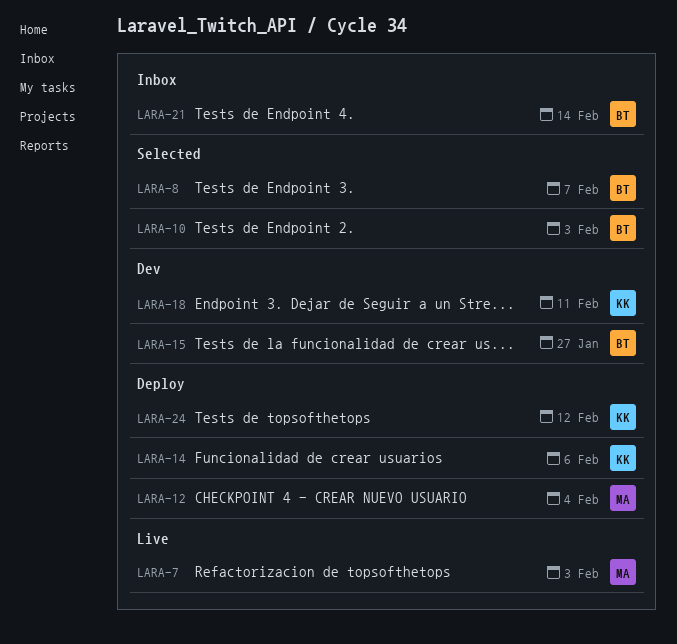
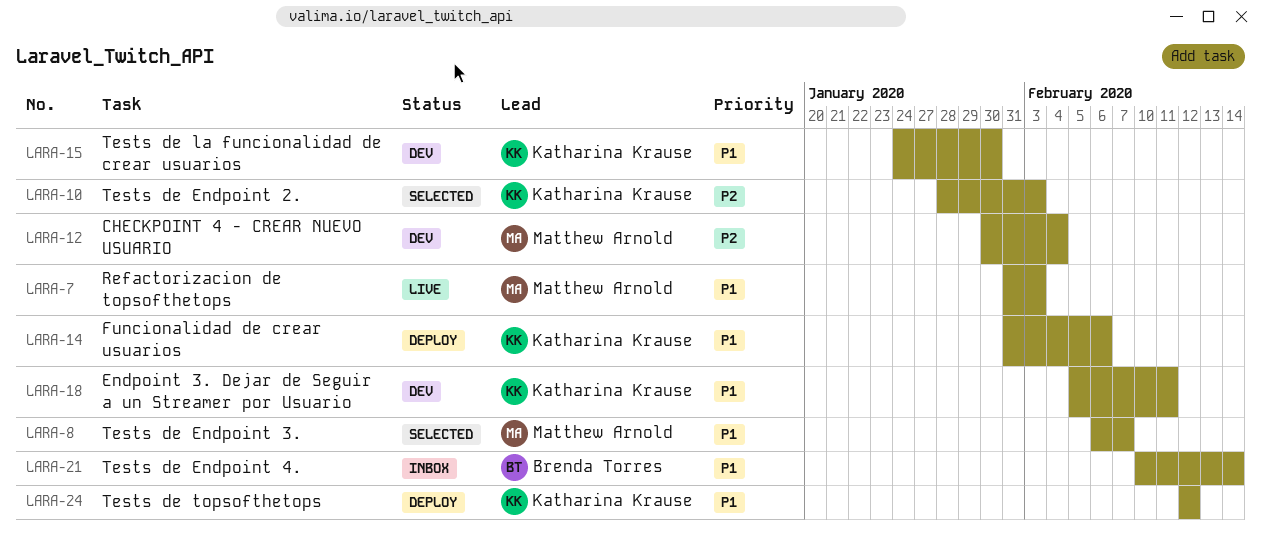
LARA-8, owner: Brenda Torres -> Matthew Arnold
LARA-10, owner: Brenda Torres -> Katharina Krause
LARA-12, status: Deploy -> Dev
LARA-15, owner: Brenda Torres -> Katharina Krause
LARA-15, due: Jan 27 -> Jan 30

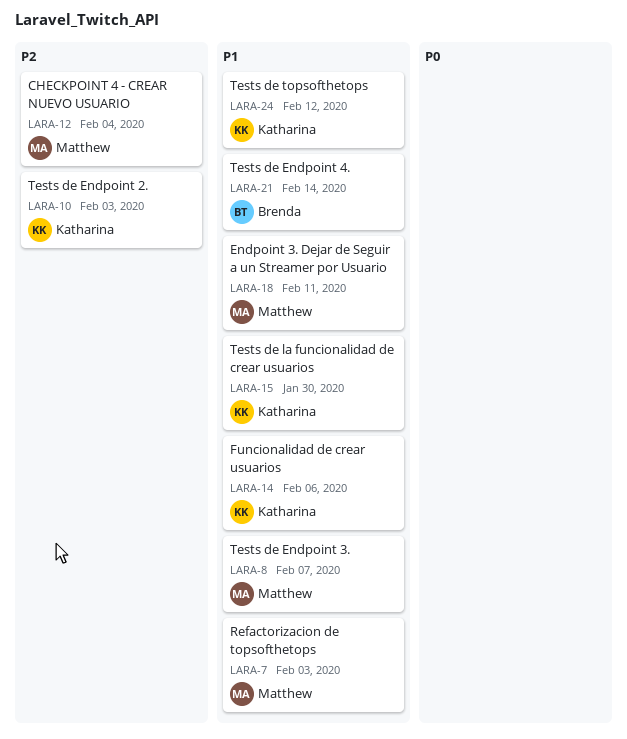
LARA-18, owner: Katharina Krause -> Matthew Arnold

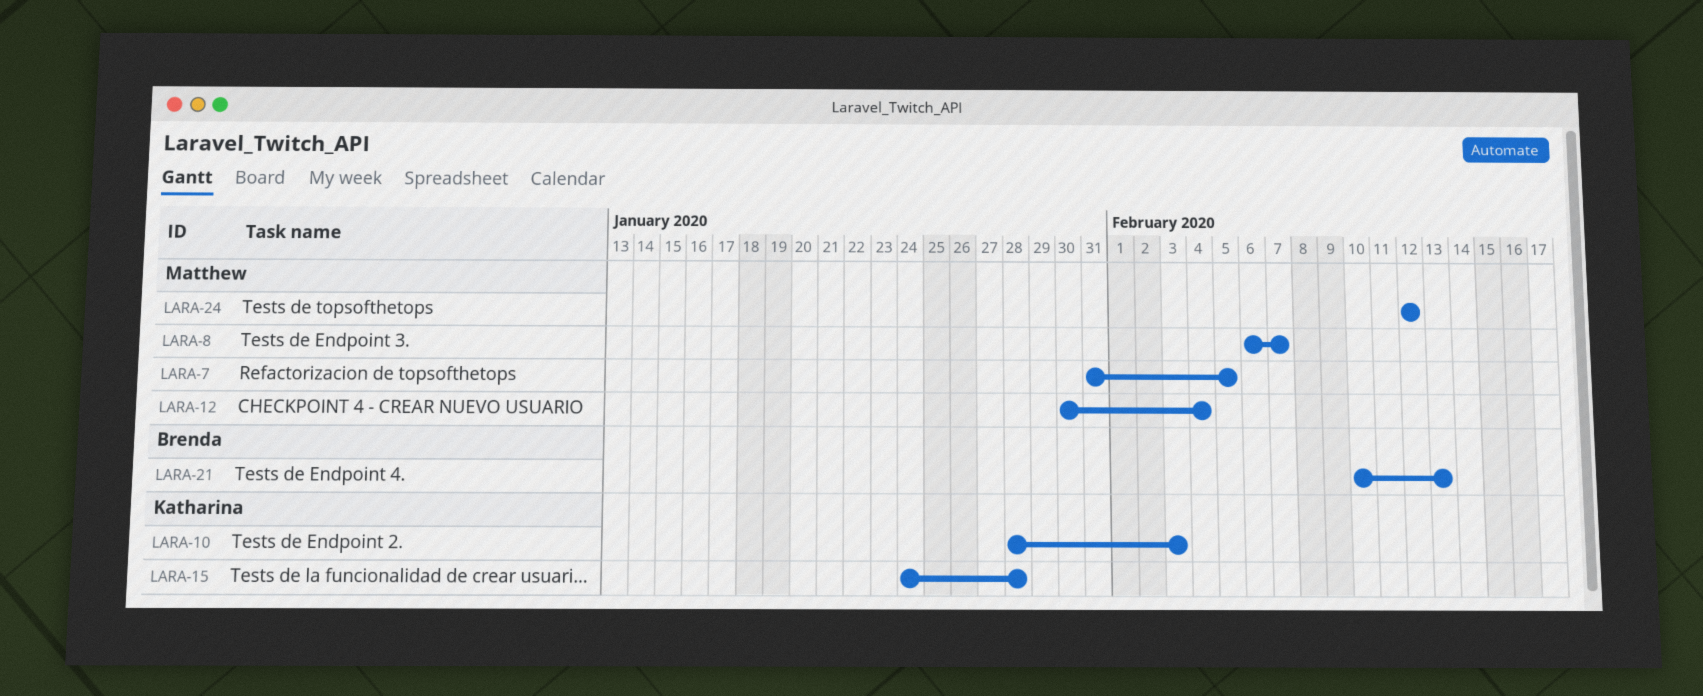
LARA-7, due: Feb 3 -> Feb 5
LARA-14: present -> none
LARA-15, due: Jan 30 -> Jan 28
LARA-18: present -> none
LARA-21, due: Feb 14 -> Feb 13
LARA-24, owner: Katharina -> Matthew

